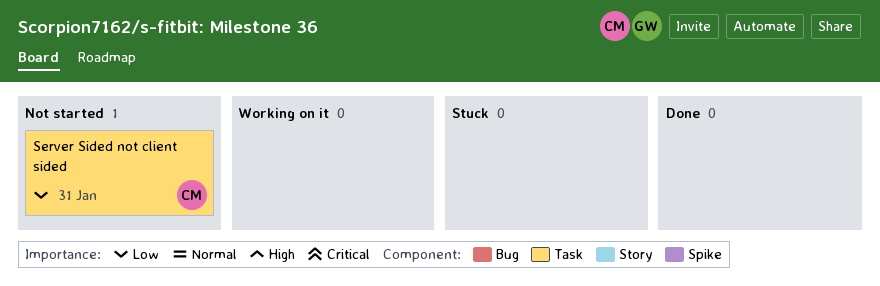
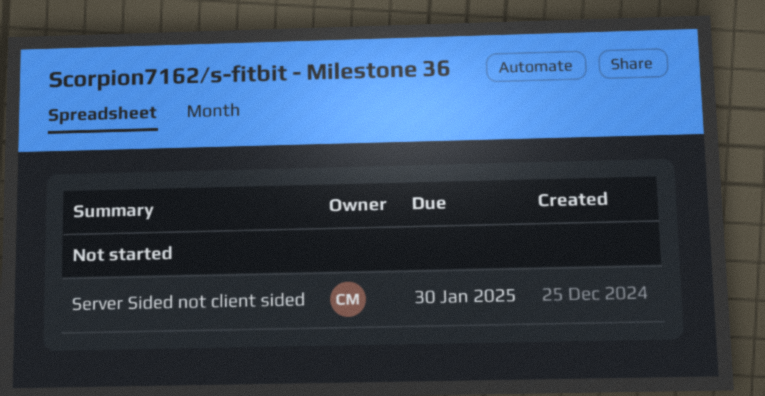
Server Sided not client sided, due: Jan 31 -> Jan 30

